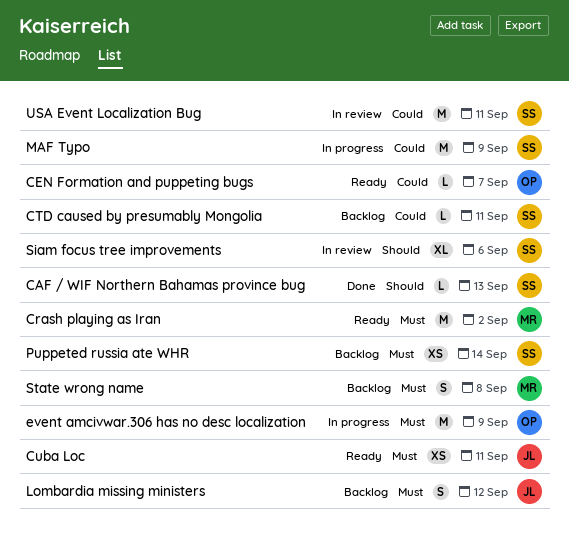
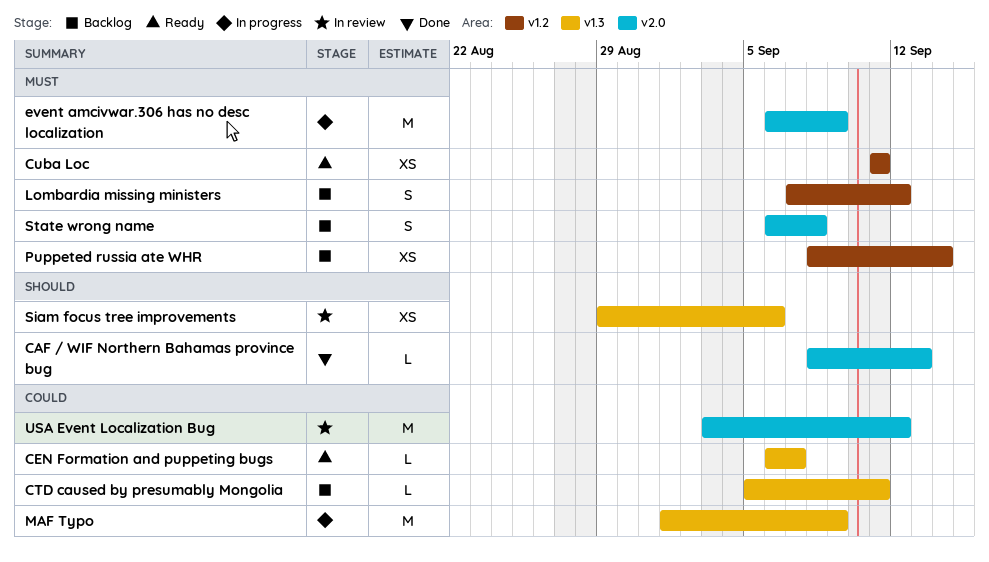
Crash playing as Iran: present -> none
Siam focus tree improvements, estimate: XL -> XS
USA Event Localization Bug, due: Sep 11 -> Sep 12

